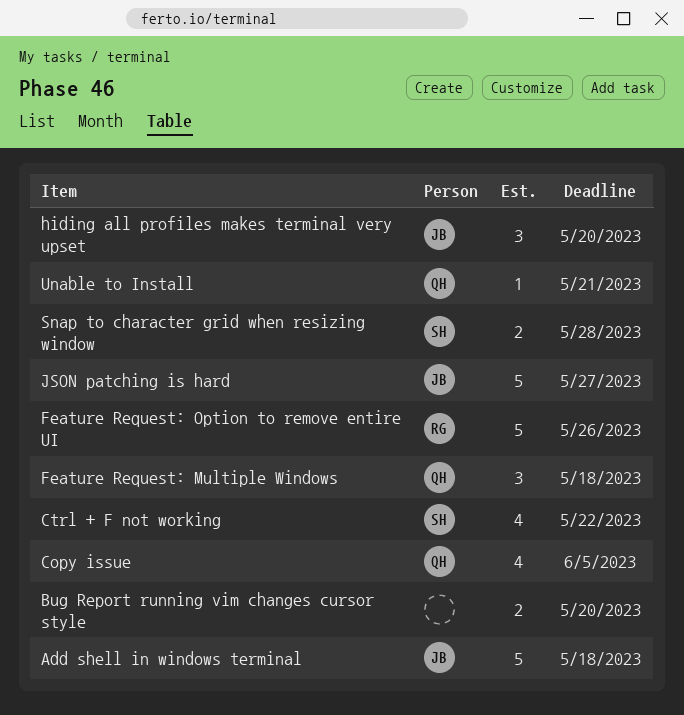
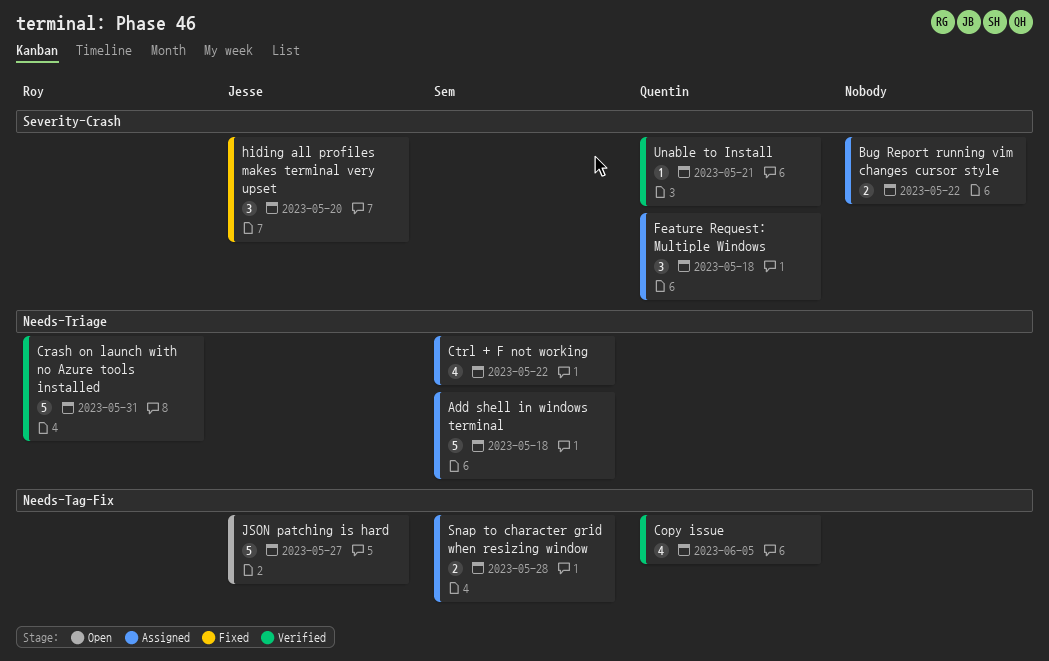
Add shell in windows terminal, owner: Jesse -> Sem
Bug Report running vim changes cursor style, due: May 20 -> May 22
Crash on launch with no Azure tools installed: none -> present
Feature Request: Option to remove entire UI: present -> none

